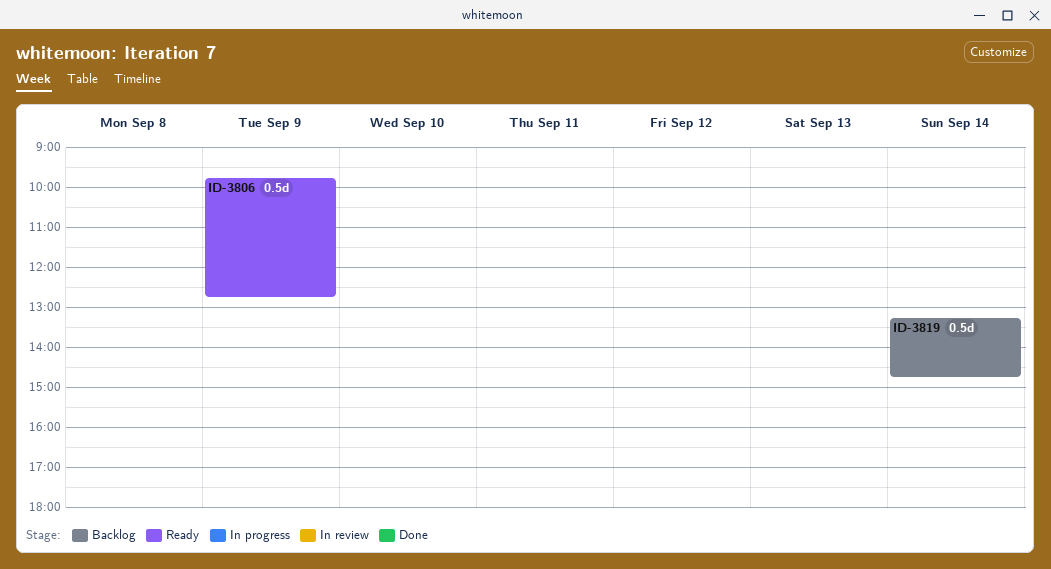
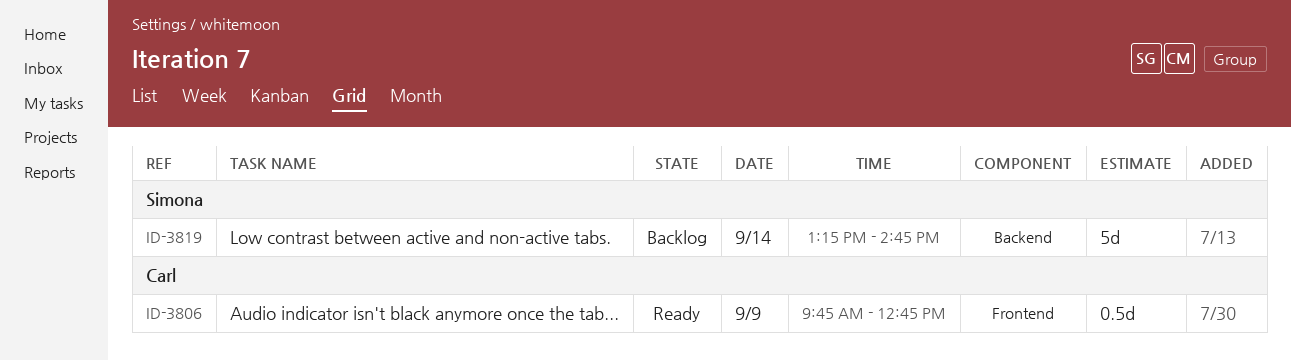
ID-3819, estimate: 0.5d -> 5d

